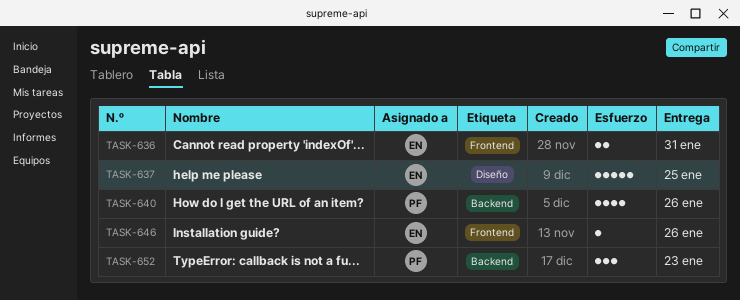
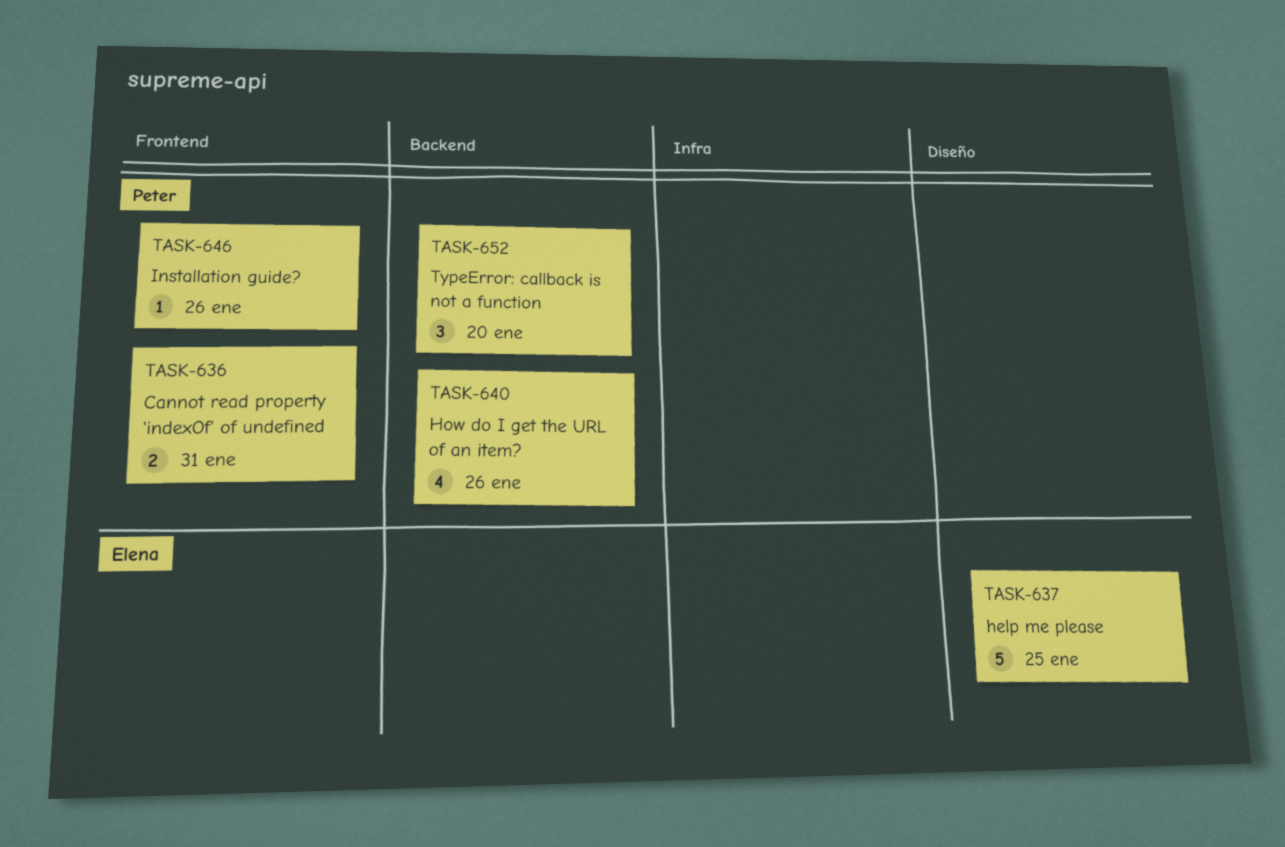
TASK-636, owner: Elena -> Peter
TASK-646, owner: Elena -> Peter
TASK-652, due: Jan 23 -> Jan 20

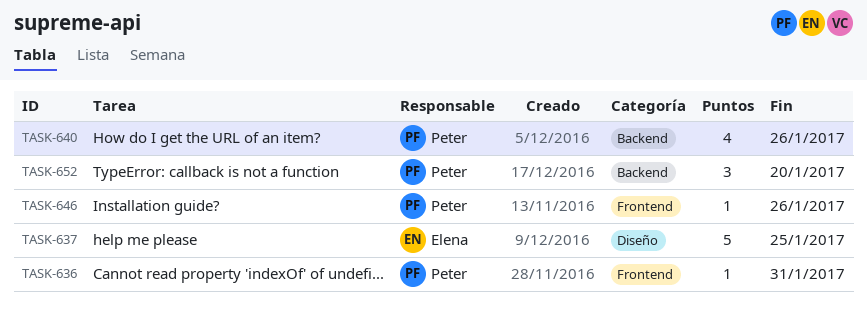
TASK-636, estimate: 2 -> 1

